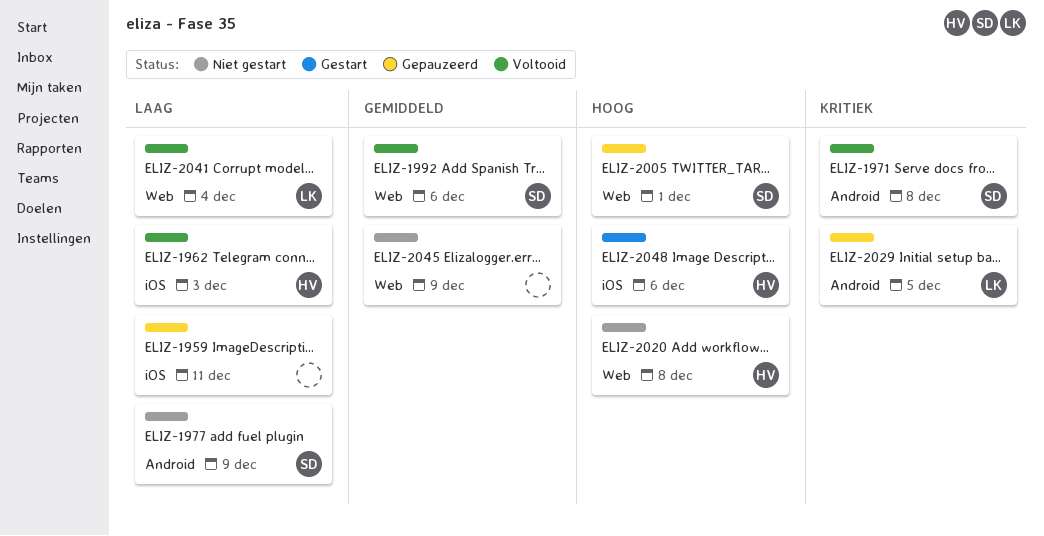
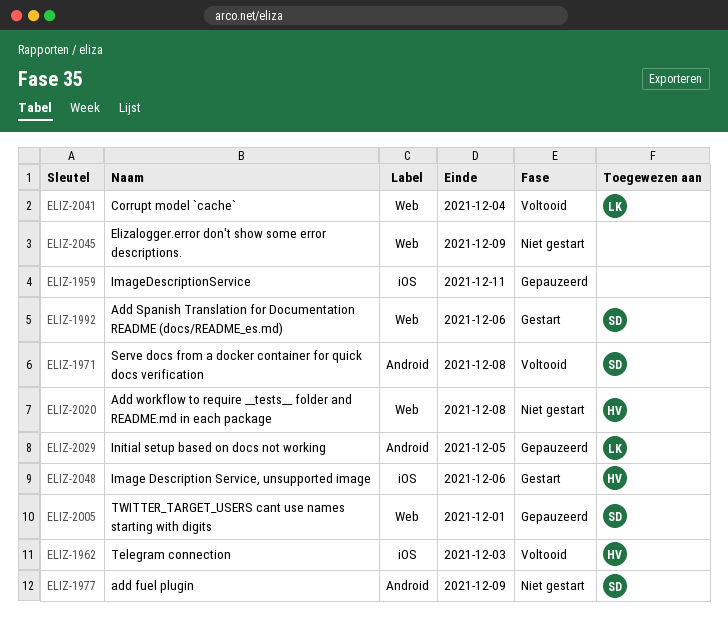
ELIZ-1992, status: Voltooid -> Gestart

